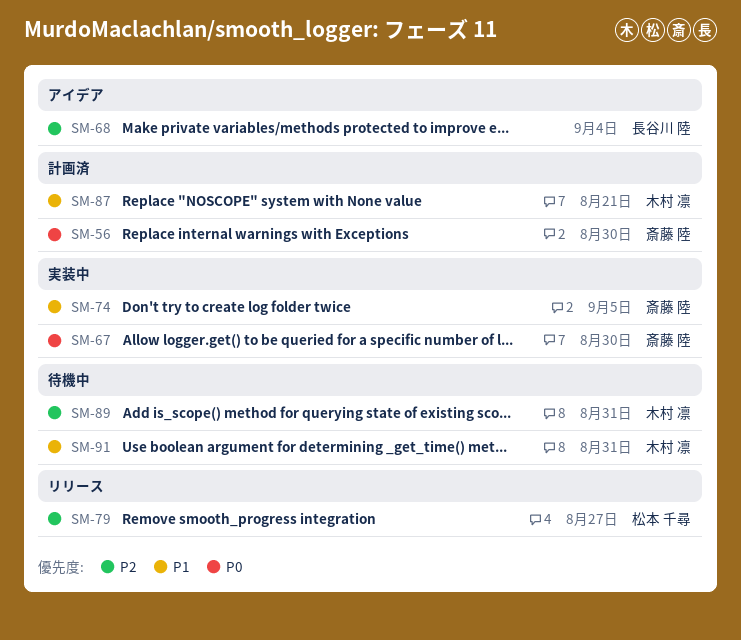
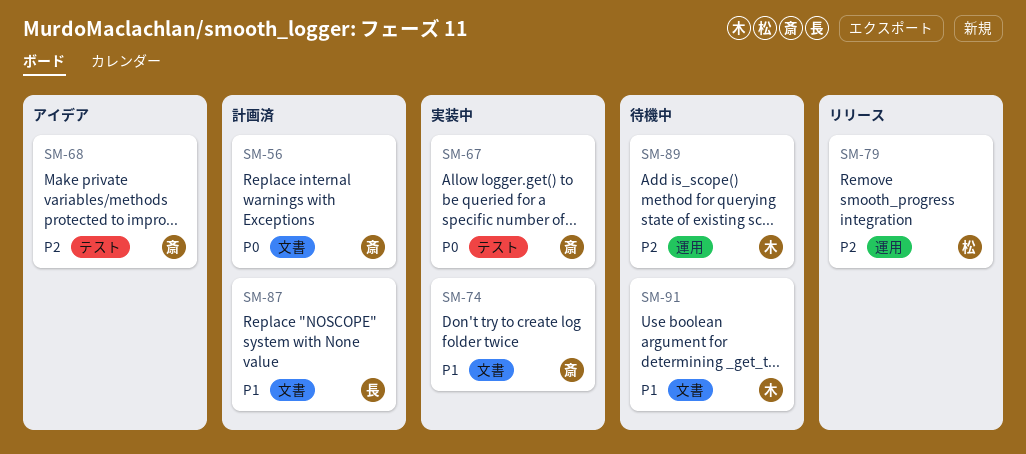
SM-68, owner: 長谷川 陸 -> 斎藤 陸
SM-87, owner: 木村 凛 -> 長谷川 陸

